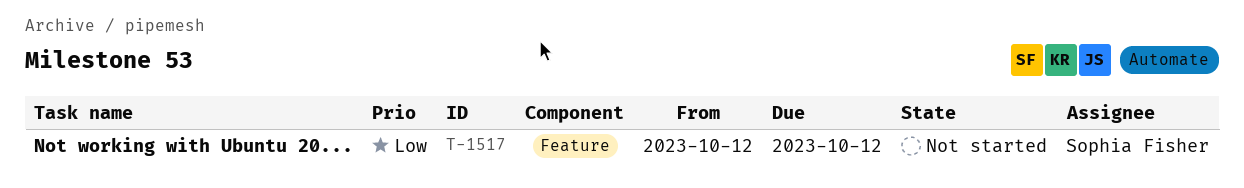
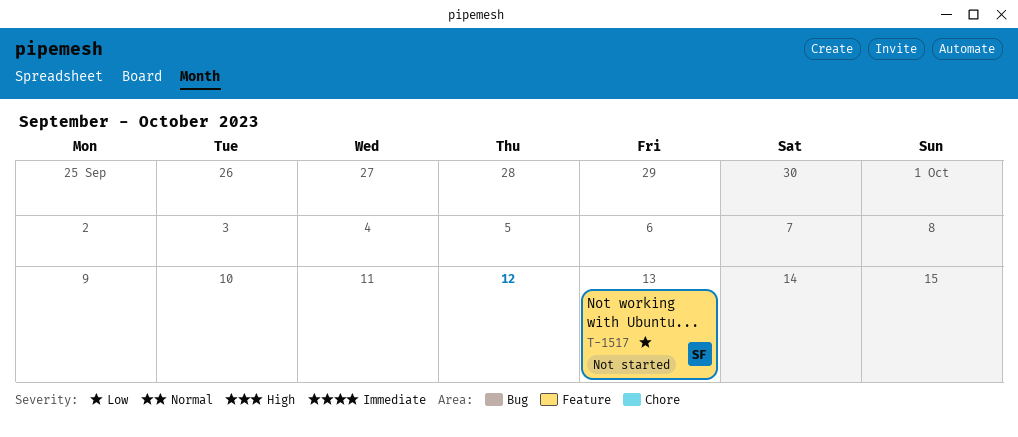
T-1517, due: Oct 12 -> Oct 13

